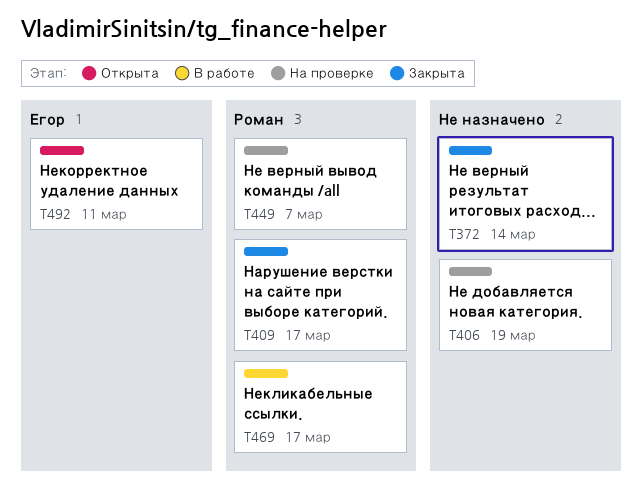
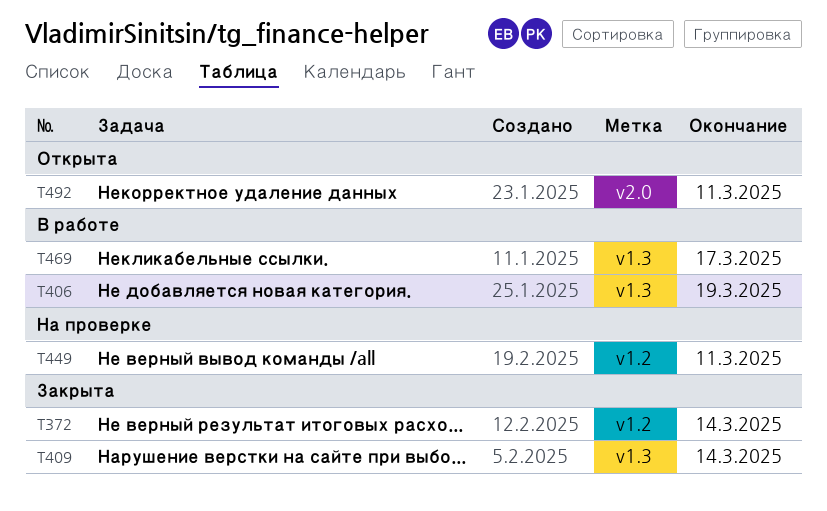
T406, status: На проверке -> В работе
T409, due: Mar 17 -> Mar 14
T449, due: Mar 7 -> Mar 11

